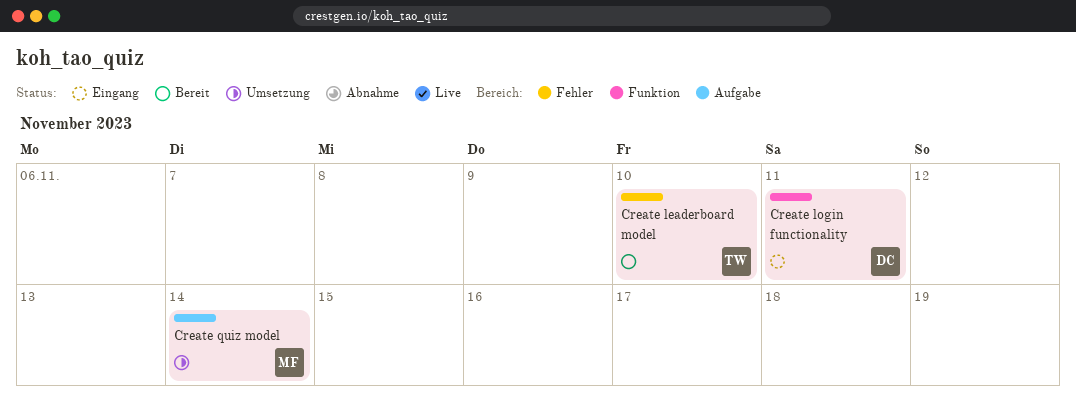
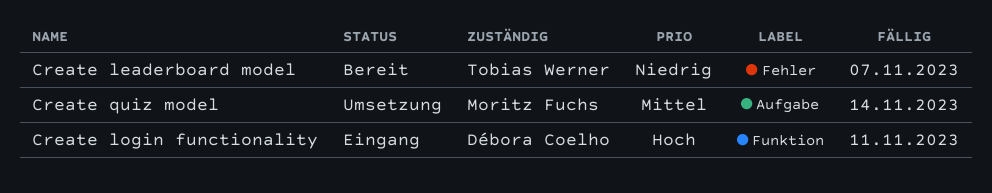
Create leaderboard model, due: Nov 10 -> Nov 7

